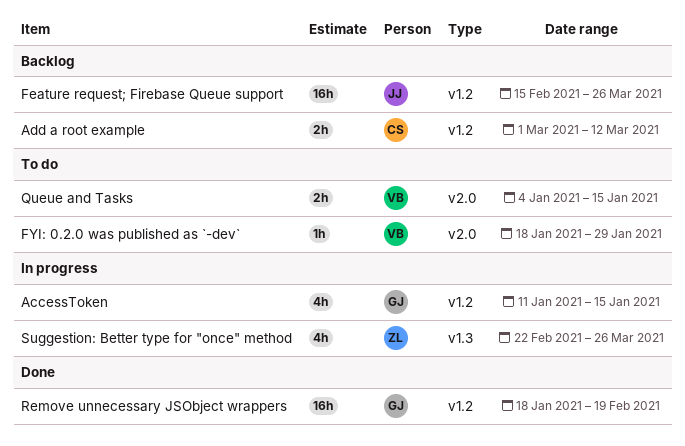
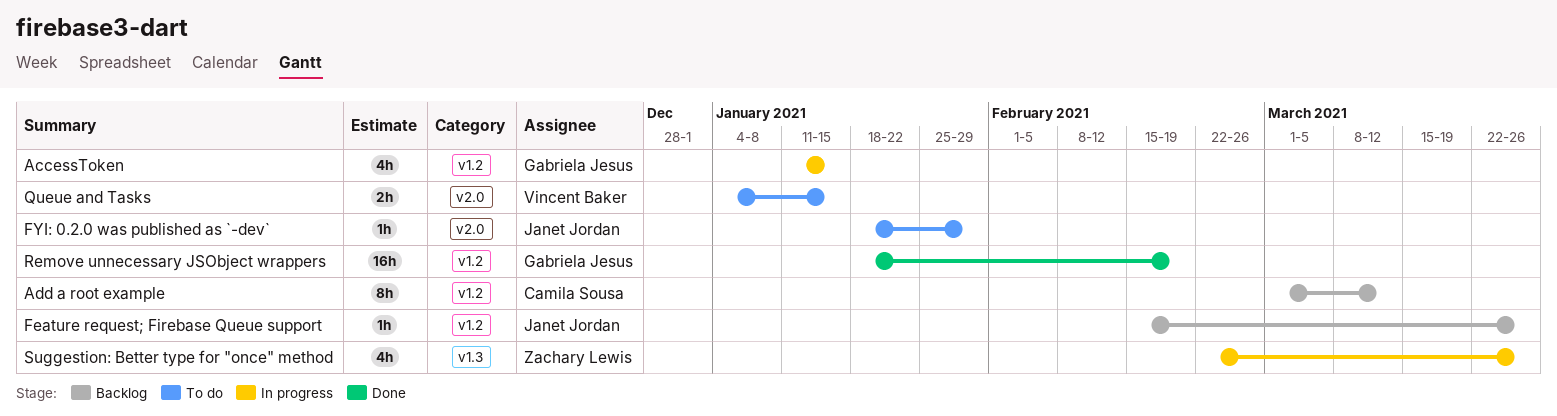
Add a root example, estimate: 2h -> 8h
Feature request; Firebase Queue support, estimate: 16h -> 1h
FYI: 0.2.0 was published as `-dev`, owner: Vincent Baker -> Janet Jordan

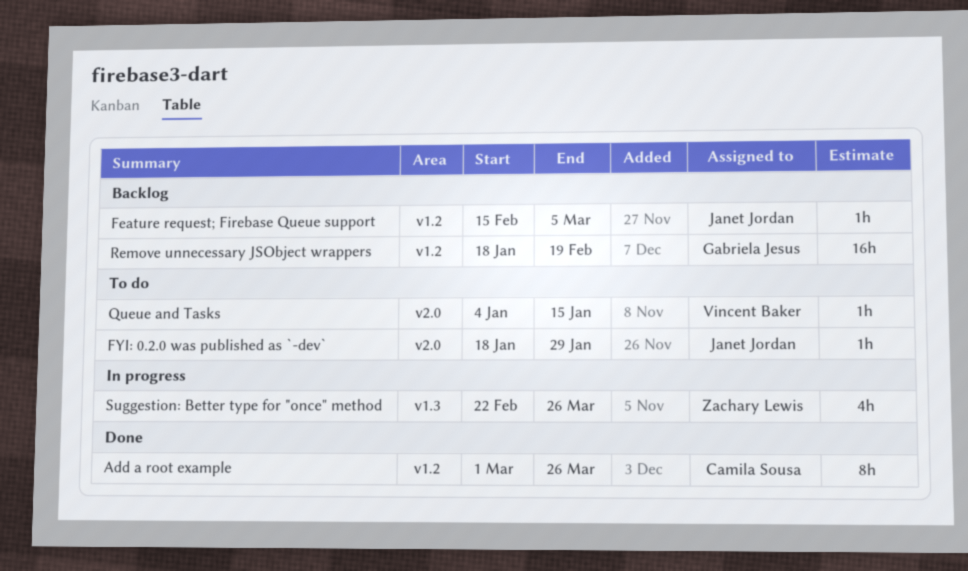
AccessToken: present -> none
Add a root example, status: Backlog -> Done
Add a root example, due: Mar 12 -> Mar 26
Feature request; Firebase Queue support, due: Mar 26 -> Mar 5
Queue and Tasks, estimate: 2h -> 1h
Remove unnecessary JSObject wrappers, status: Done -> Backlog

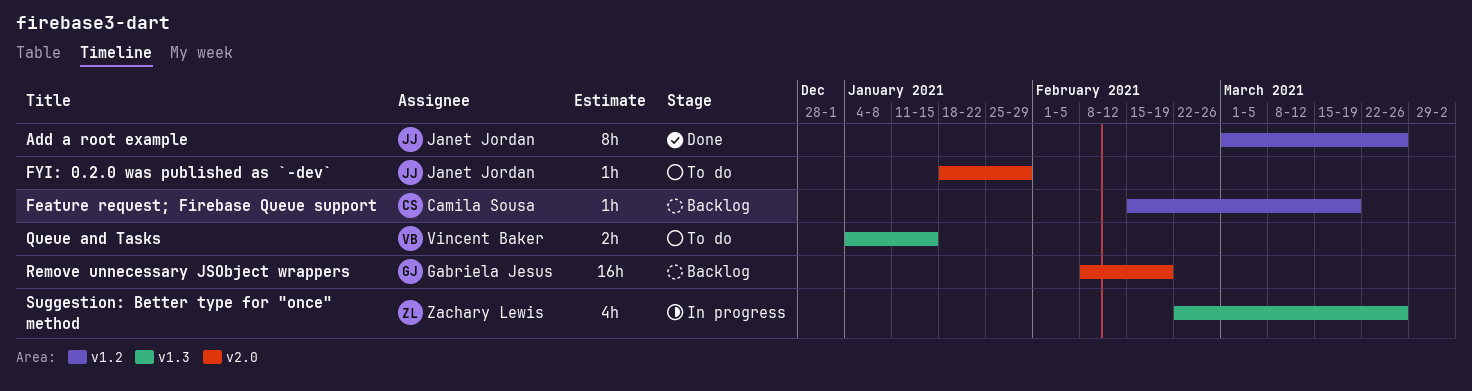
Add a root example, owner: Camila Sousa -> Janet Jordan
Feature request; Firebase Queue support, owner: Janet Jordan -> Camila Sousa
Feature request; Firebase Queue support, due: Mar 5 -> Mar 19
Queue and Tasks, label: v2.0 -> v1.3
Queue and Tasks, estimate: 1h -> 2h
Remove unnecessary JSObject wrappers, label: v1.2 -> v2.0
Remove unnecessary JSObject wrappers, start: Jan 18 -> Feb 8

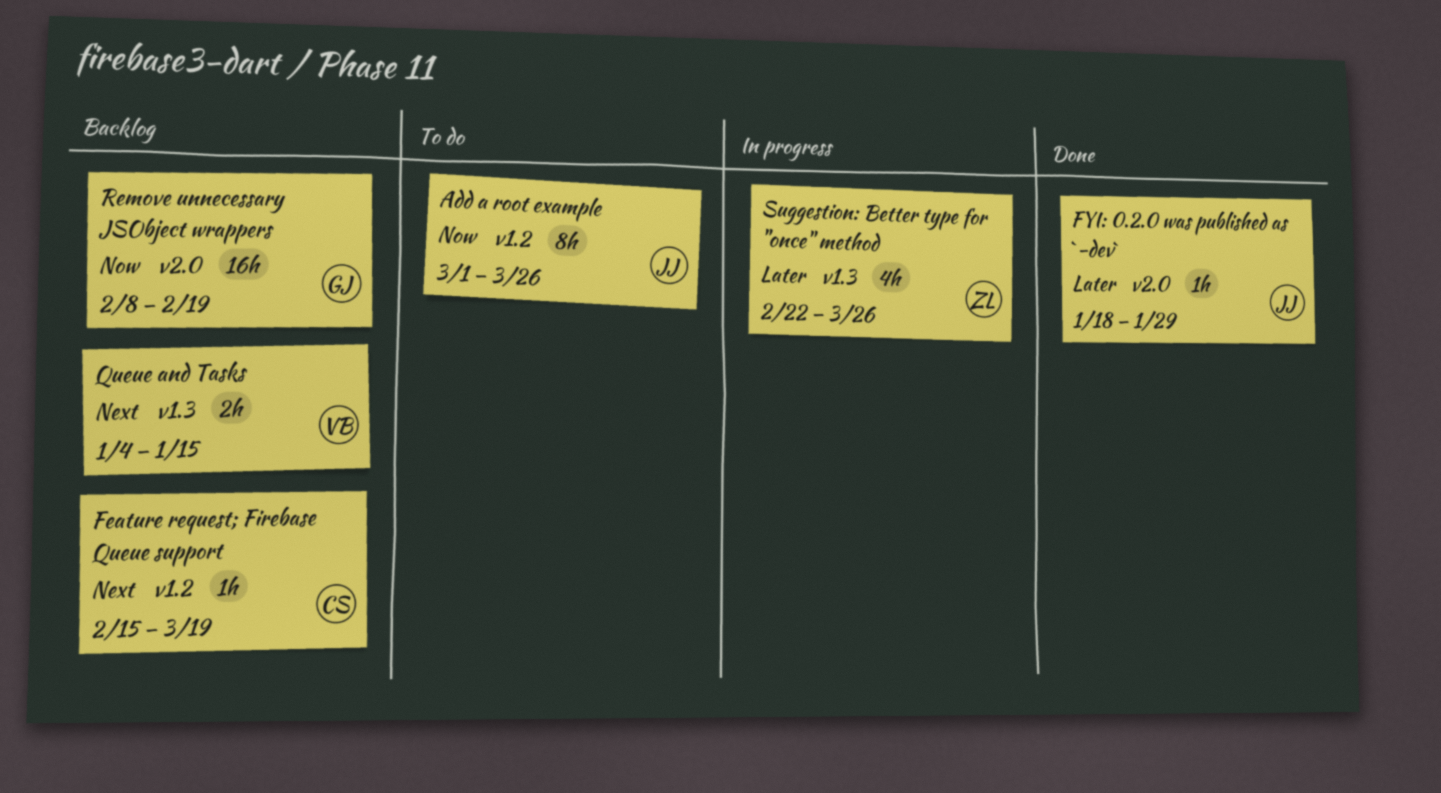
Add a root example, status: Done -> To do
FYI: 0.2.0 was published as `-dev`, status: To do -> Done
Queue and Tasks, status: To do -> Backlog

